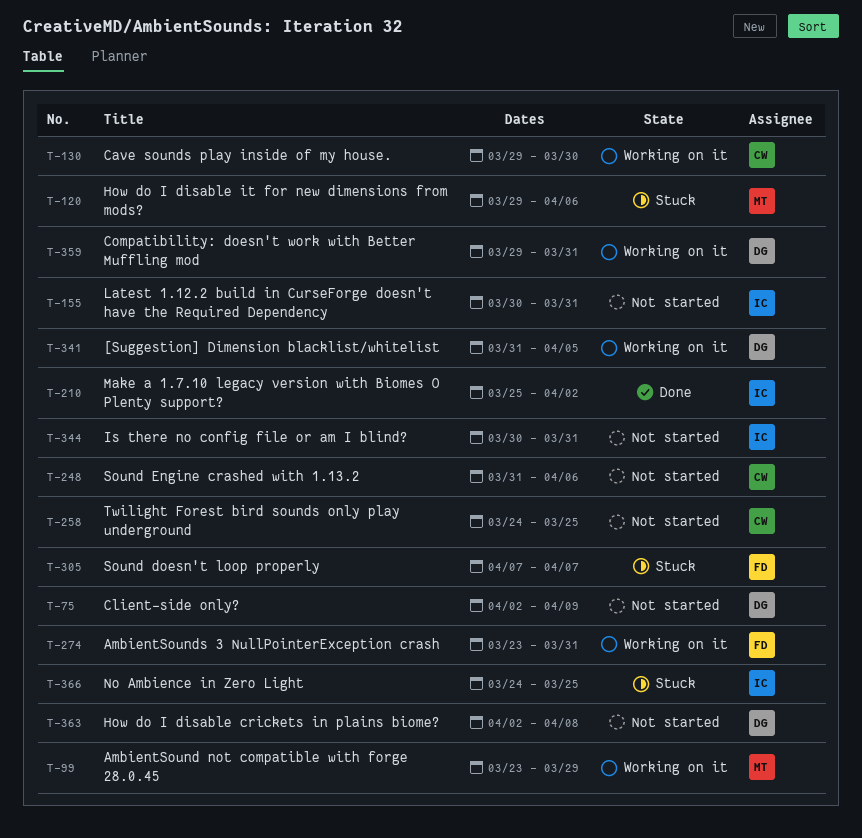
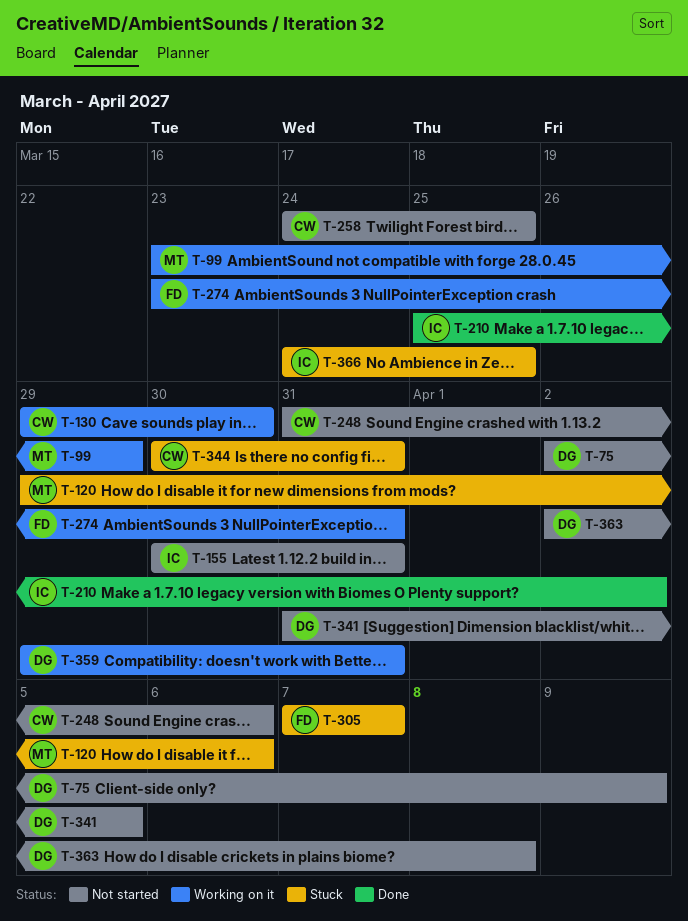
T-341, status: Working on it -> Not started
T-344, status: Not started -> Stuck
T-344, owner: IC -> CW

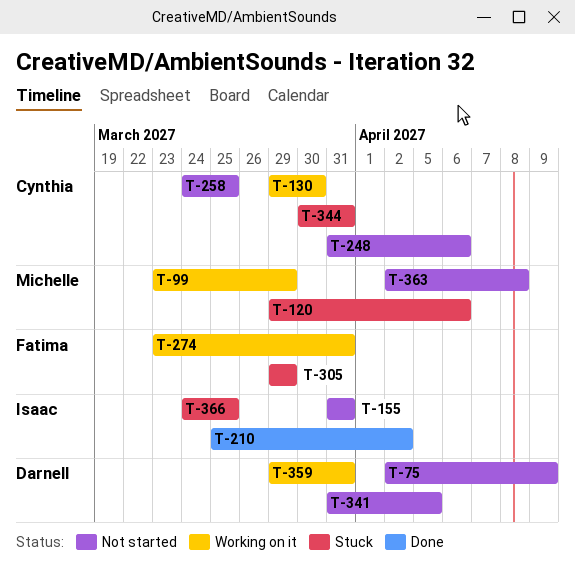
T-155, start: Mar 30 -> Mar 31
T-305, start: Apr 7 -> Mar 29
T-305, due: Apr 7 -> Mar 29
T-363, owner: Darnell -> Michelle

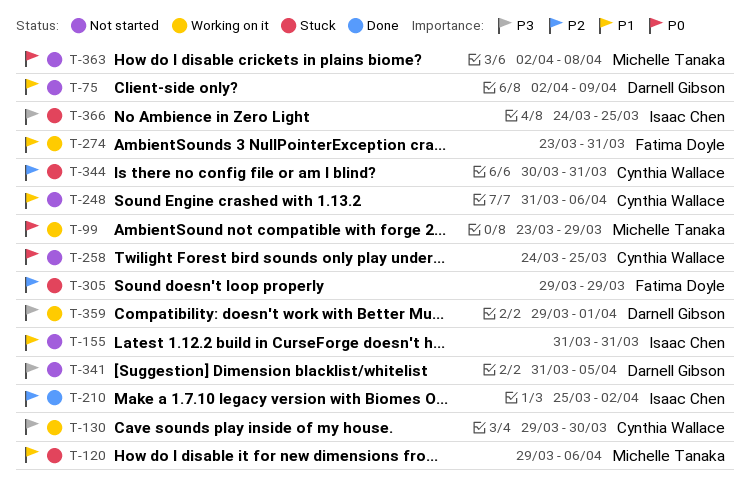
T-359, due: Mar 31 -> Apr 1

